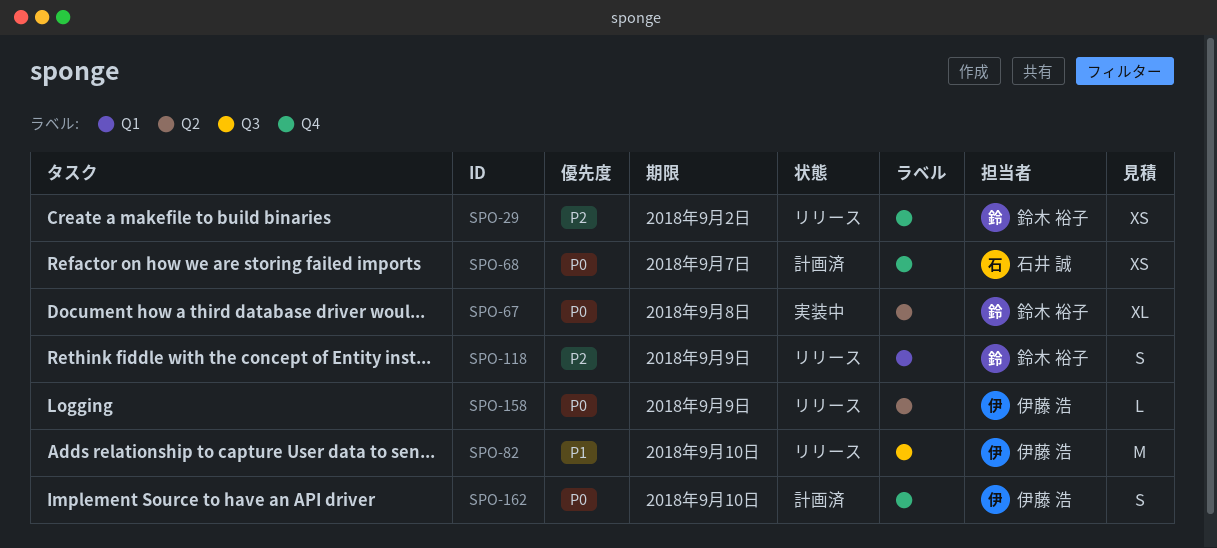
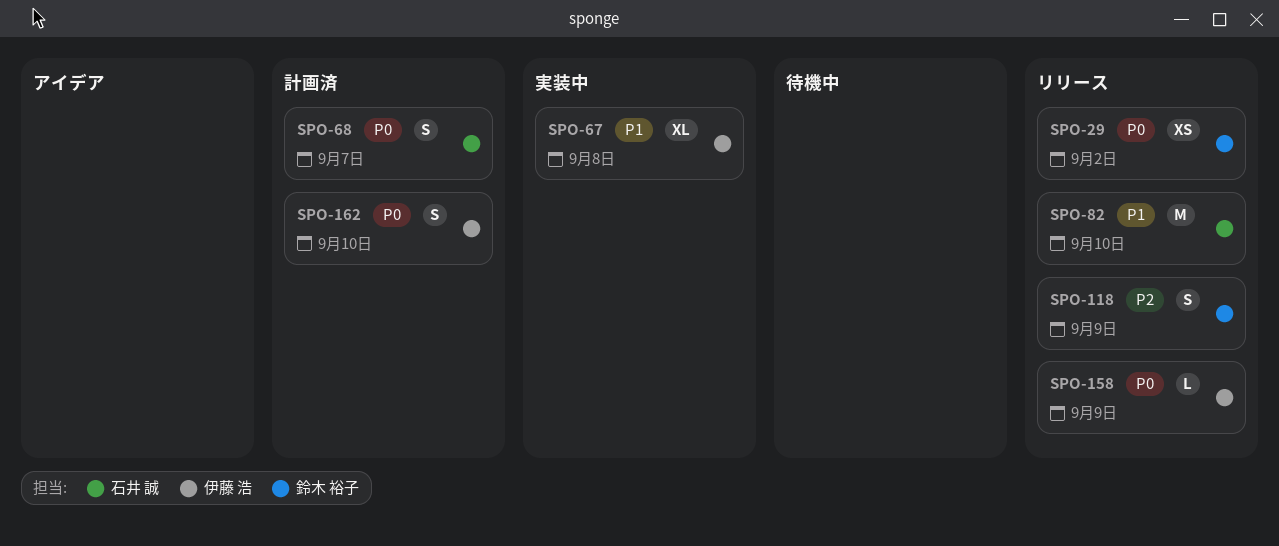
SPO-29, priority: P2 -> P0
SPO-67, owner: 鈴木 裕子 -> 伊藤 浩
SPO-67, priority: P0 -> P1
SPO-68, estimate: XS -> S
SPO-82, owner: 伊藤 浩 -> 石井 誠

